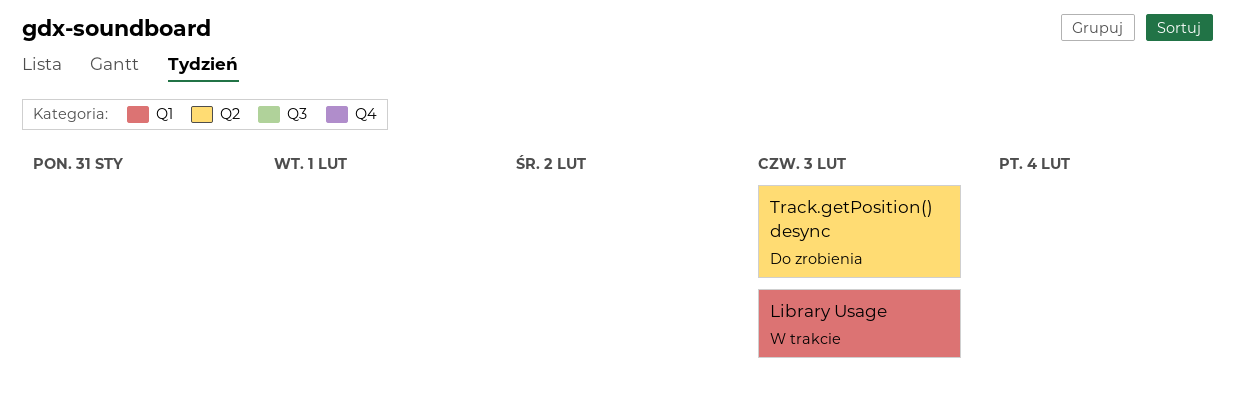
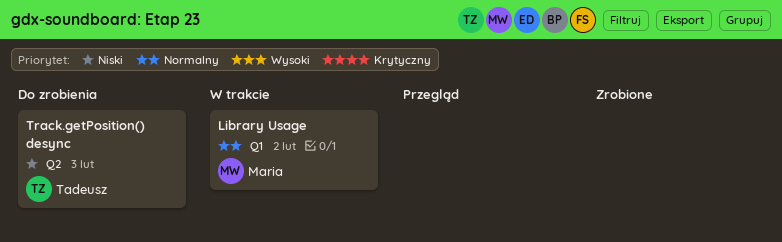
Library Usage, due: Feb 3 -> Feb 2

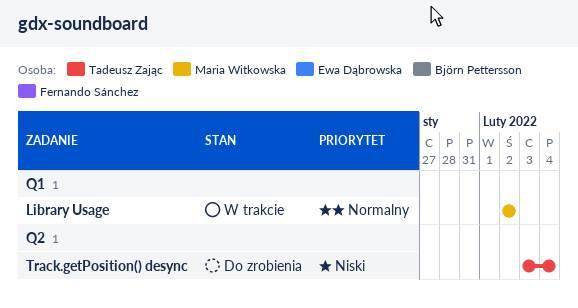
Track.getPosition() desync, due: Feb 3 -> Feb 4

